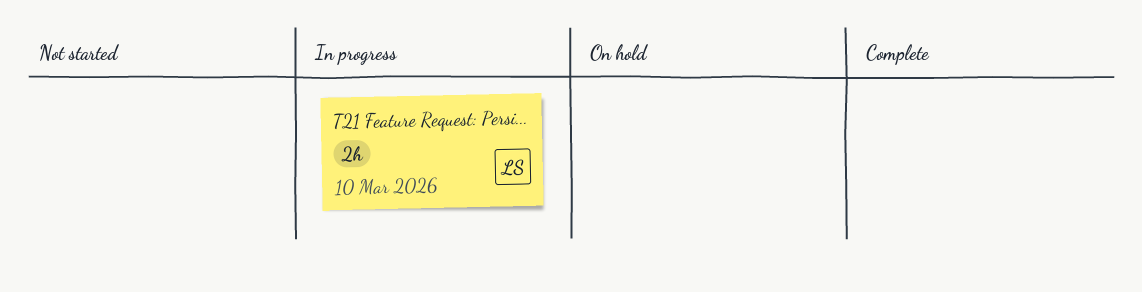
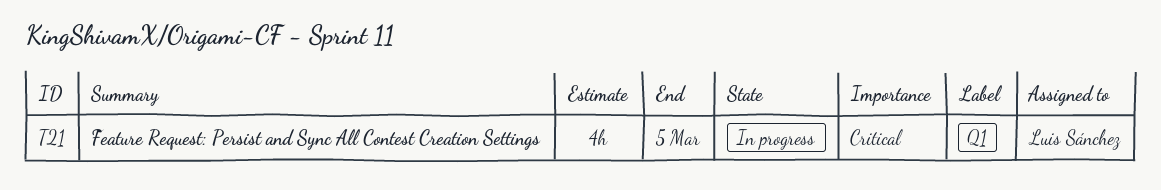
T21, estimate: 2h -> 4h
T21, due: Mar 10 -> Mar 5

